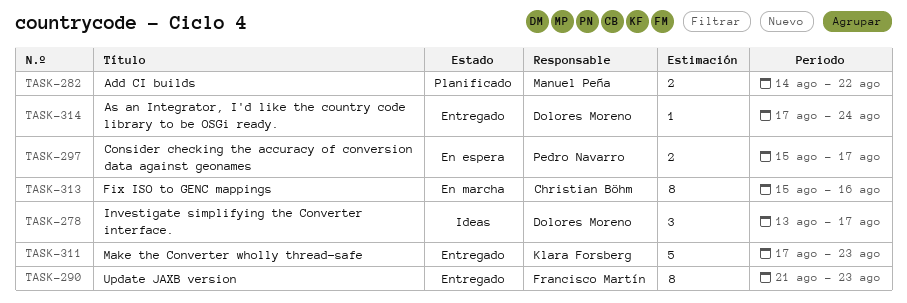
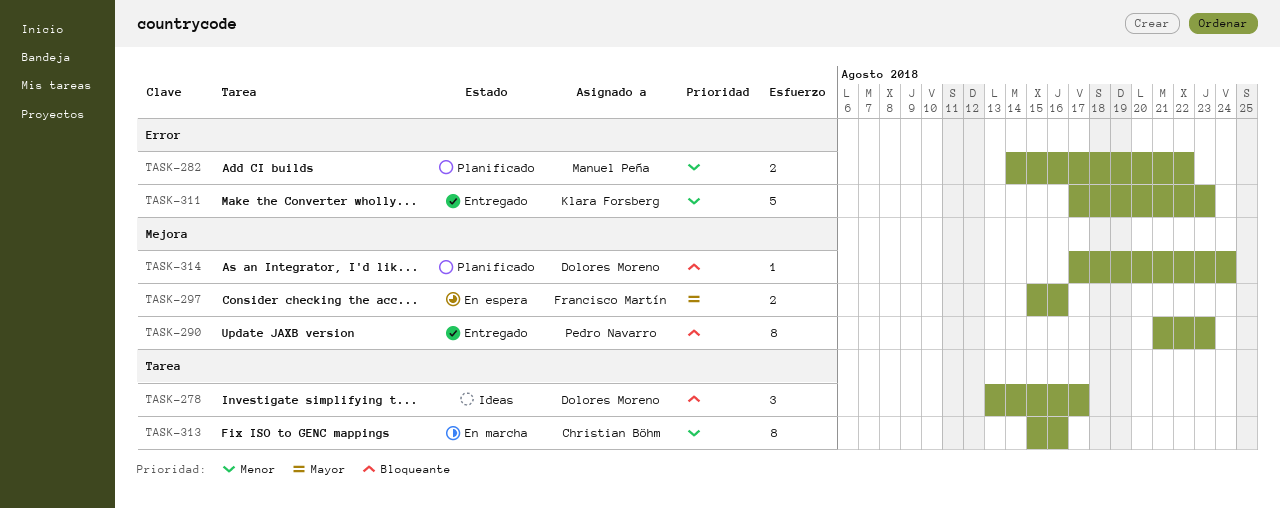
TASK-290, owner: Francisco Martín -> Pedro Navarro
TASK-297, owner: Pedro Navarro -> Francisco Martín
TASK-297, due: Aug 17 -> Aug 16
TASK-314, status: Entregado -> Planificado

